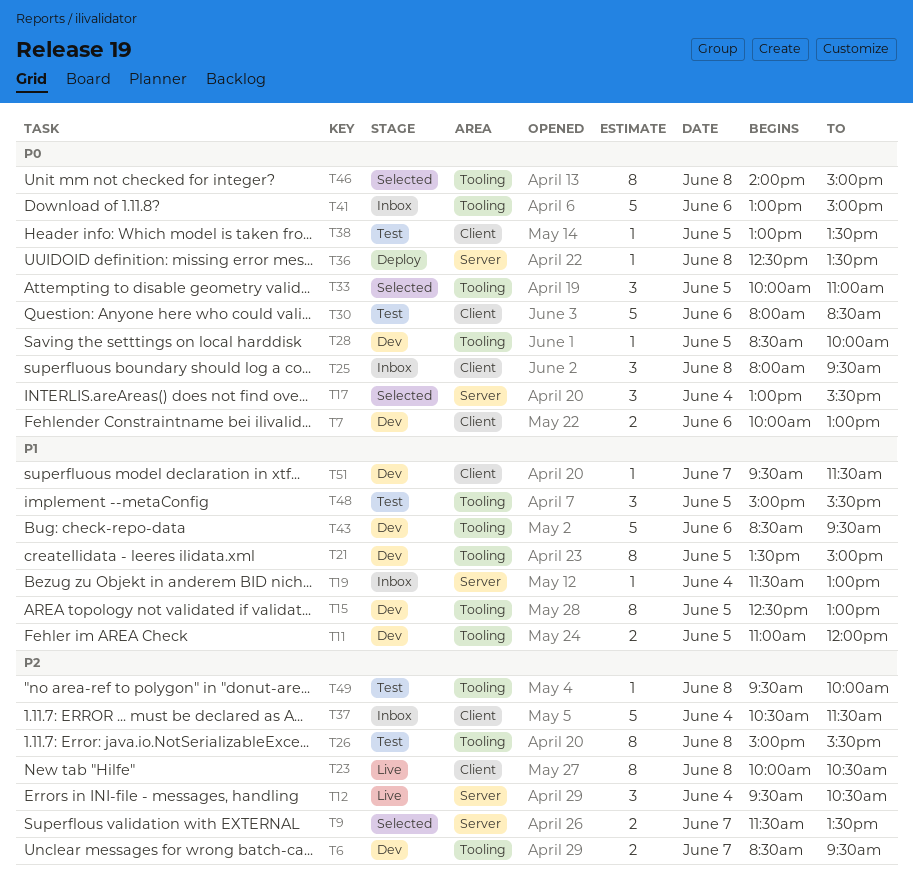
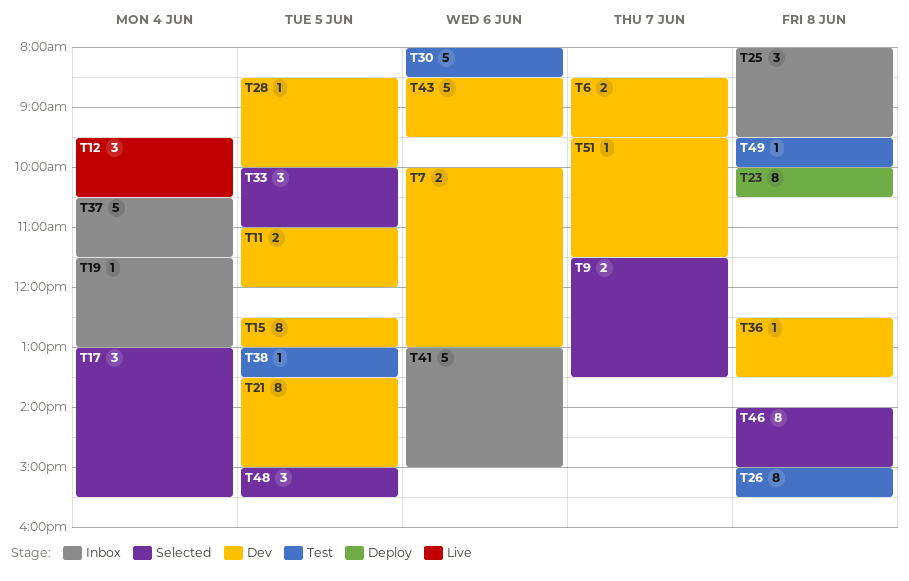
T23, status: Live -> Deploy
T36, status: Deploy -> Dev
T48, status: Test -> Selected

